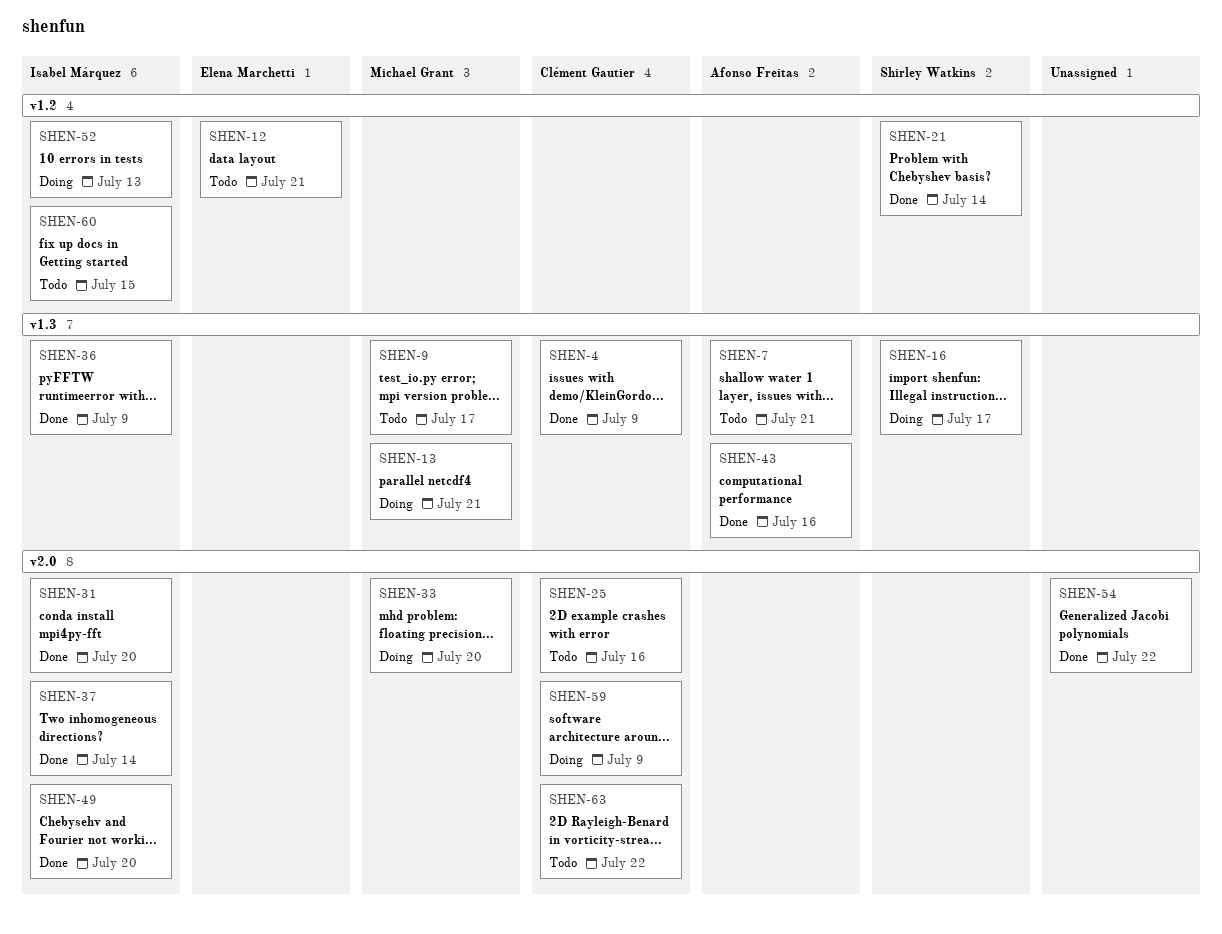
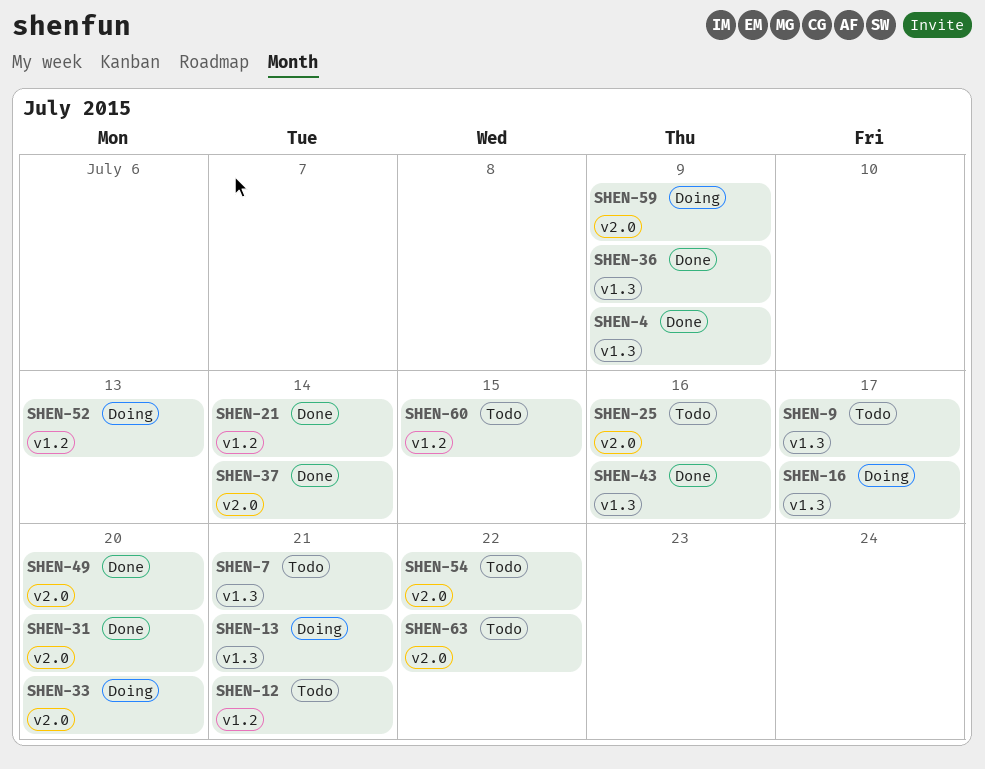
SHEN-54, status: Done -> Todo

